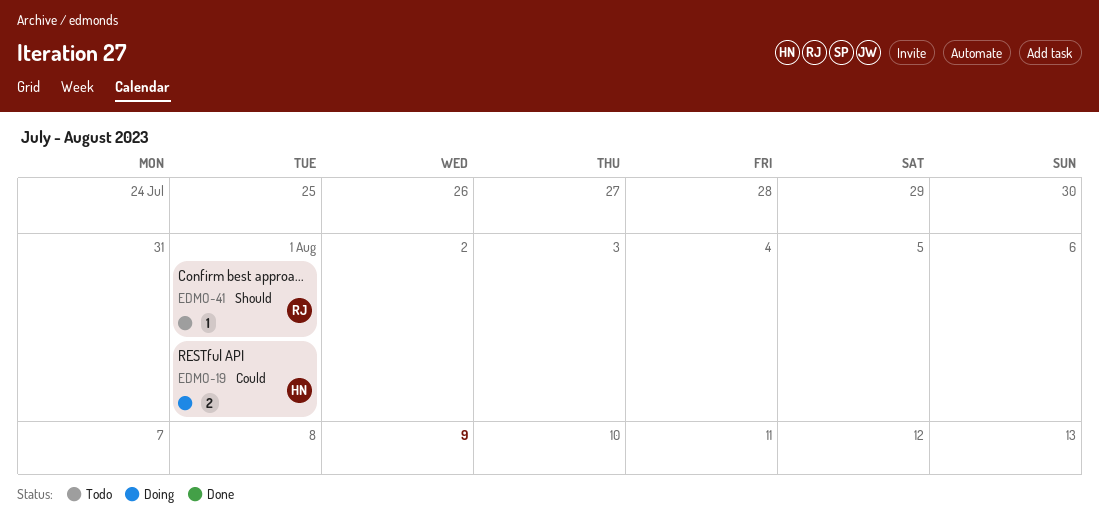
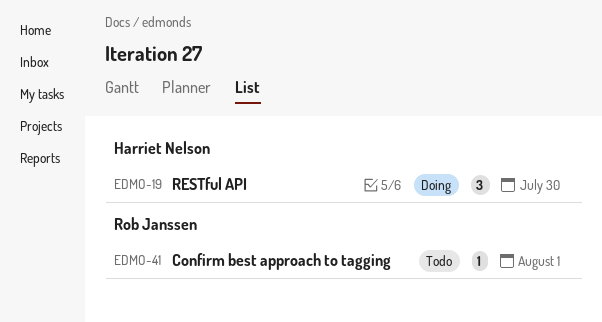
EDMO-19, estimate: 2 -> 3
EDMO-19, due: Aug 1 -> Jul 30

